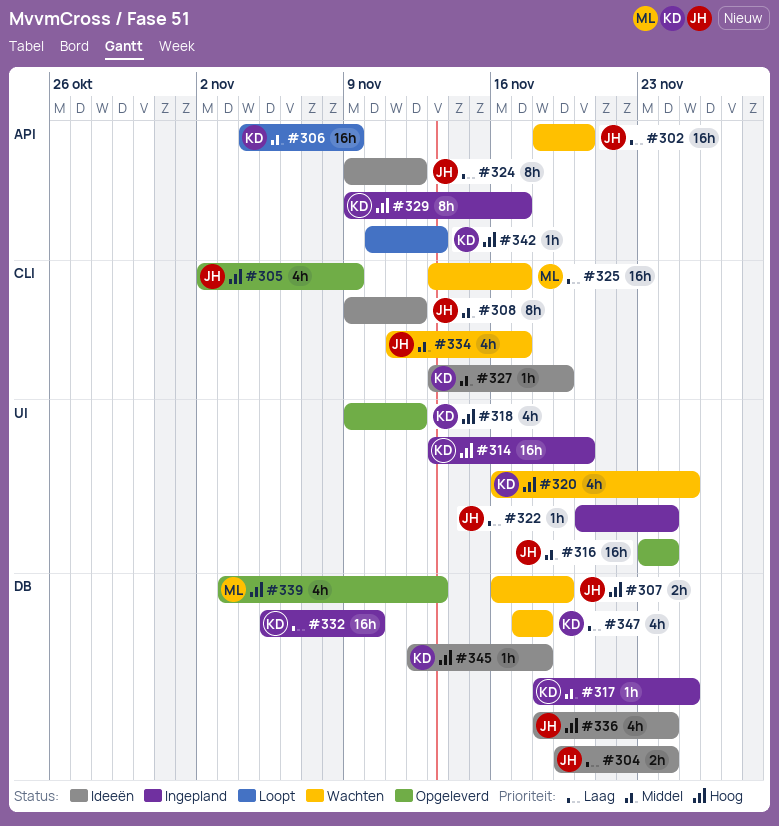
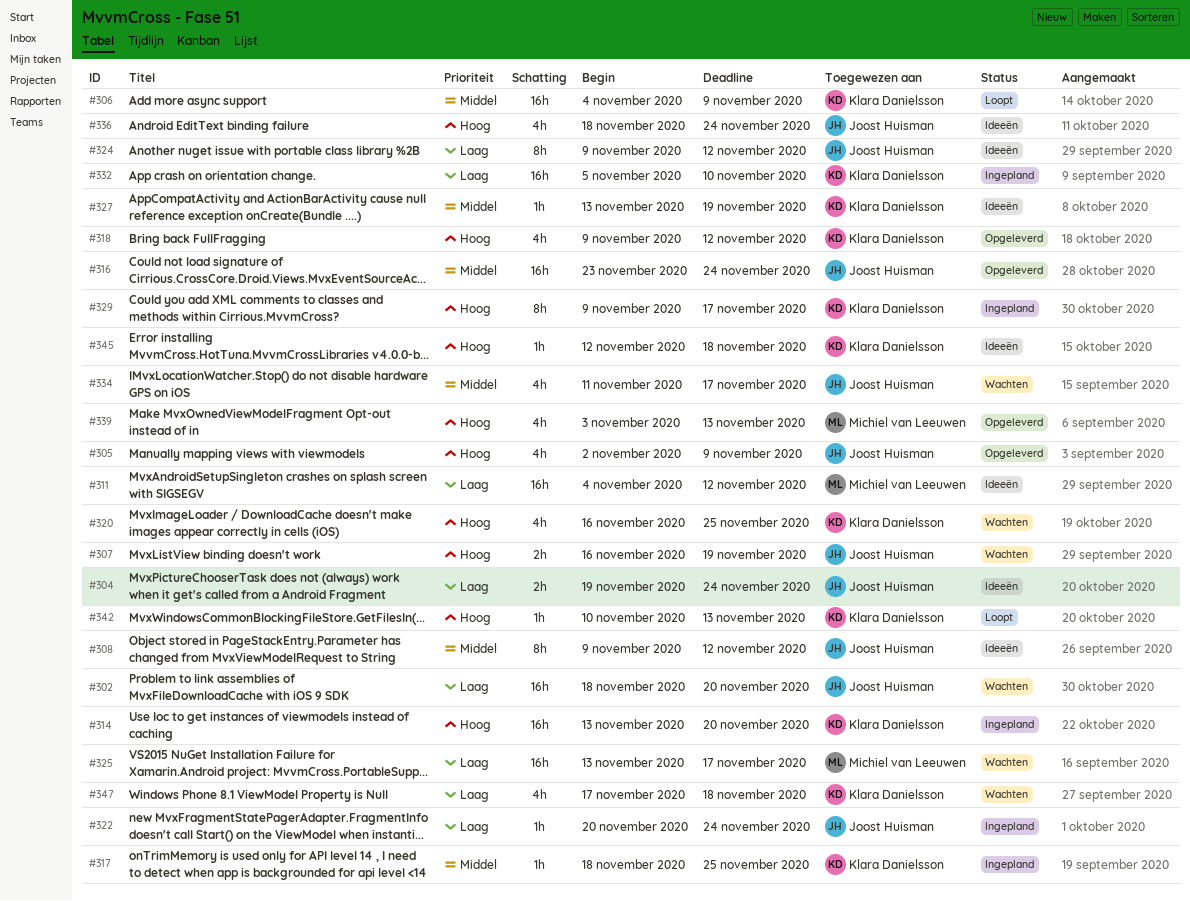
#311: none -> present

